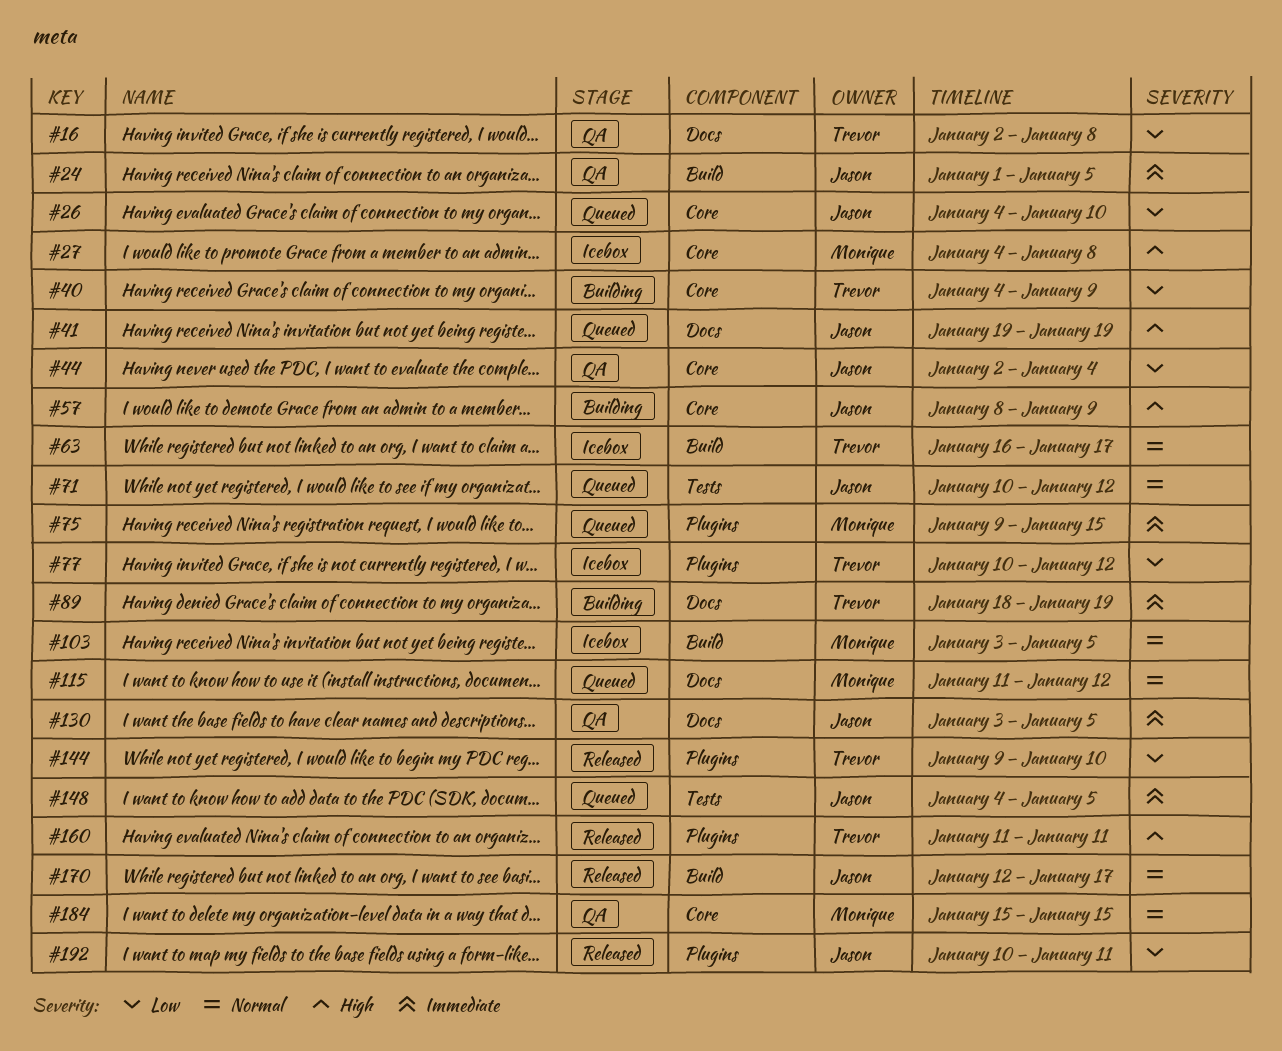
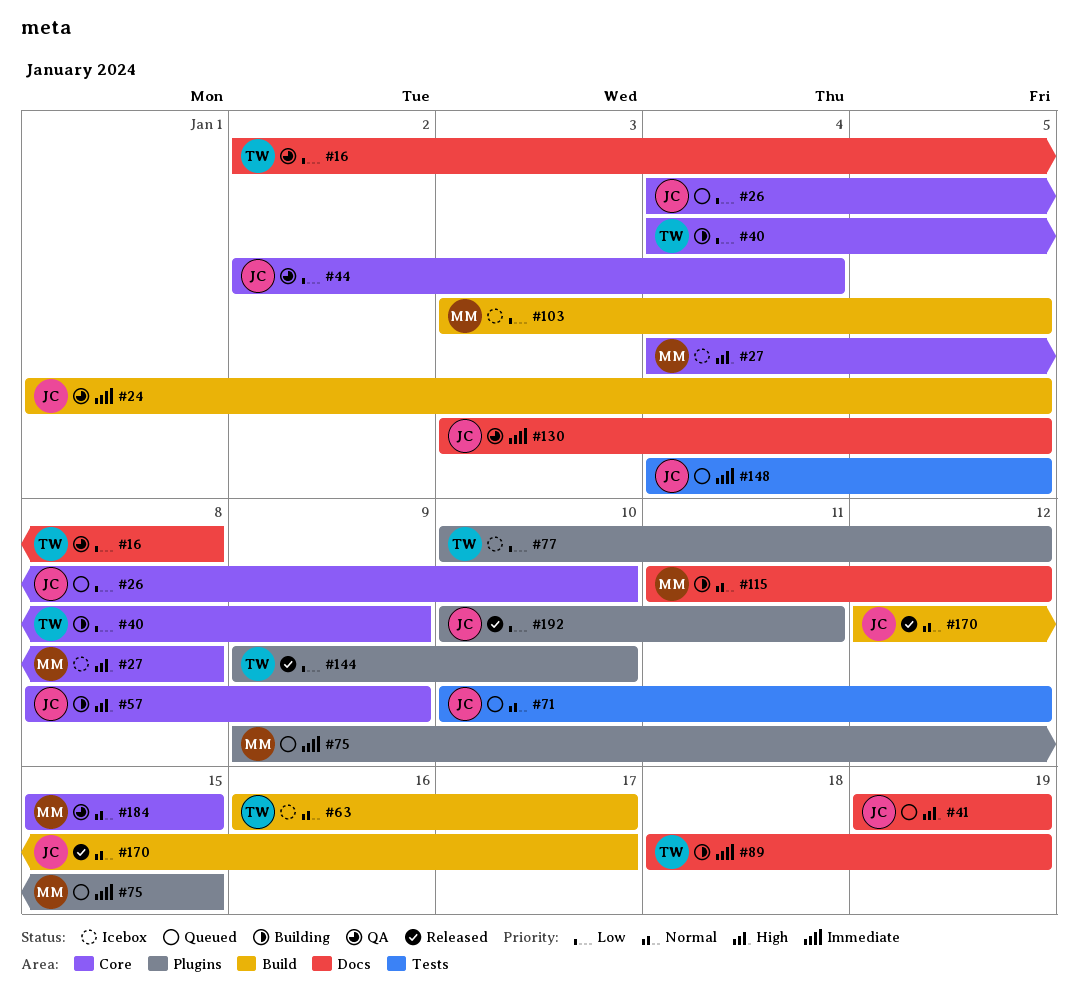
#103, priority: Normal -> Low
#115, status: Queued -> Building
#160: present -> none

